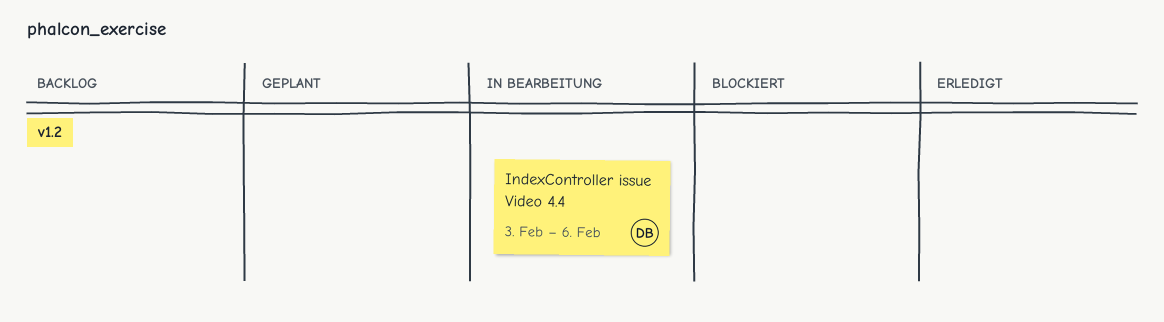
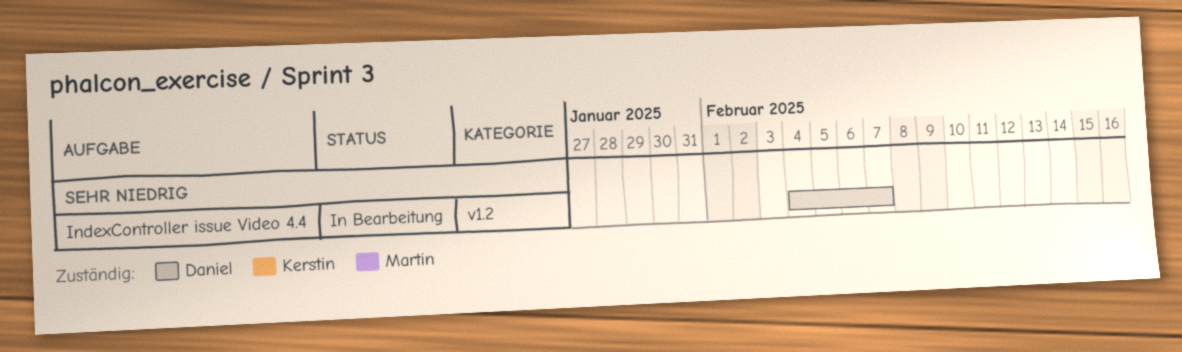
IndexController issue Video 4.4, start: Feb 3 -> Feb 4
IndexController issue Video 4.4, due: Feb 6 -> Feb 7

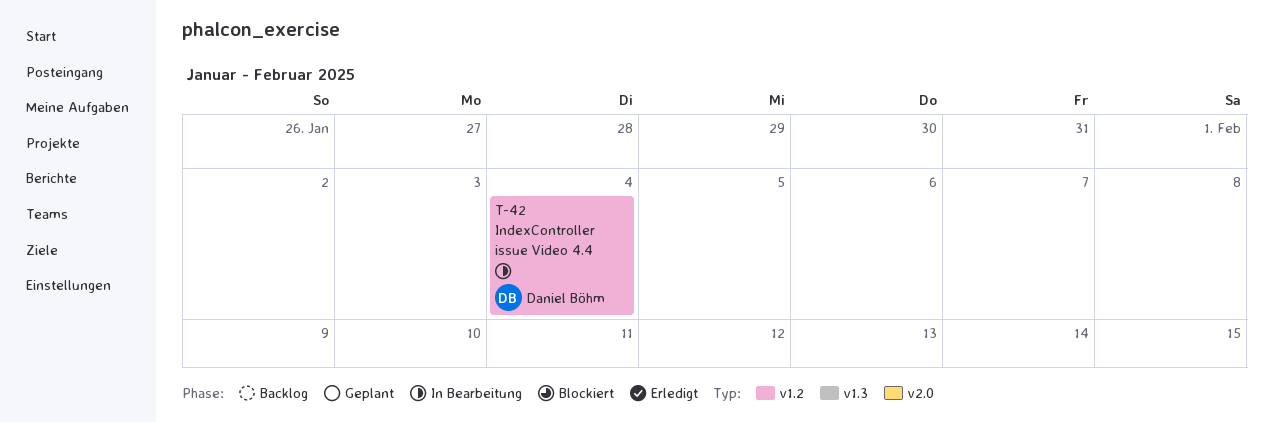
IndexController issue Video 4.4, due: Feb 7 -> Feb 4

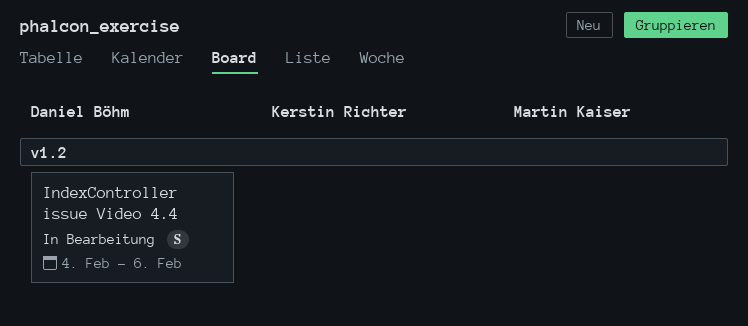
IndexController issue Video 4.4, due: Feb 4 -> Feb 6

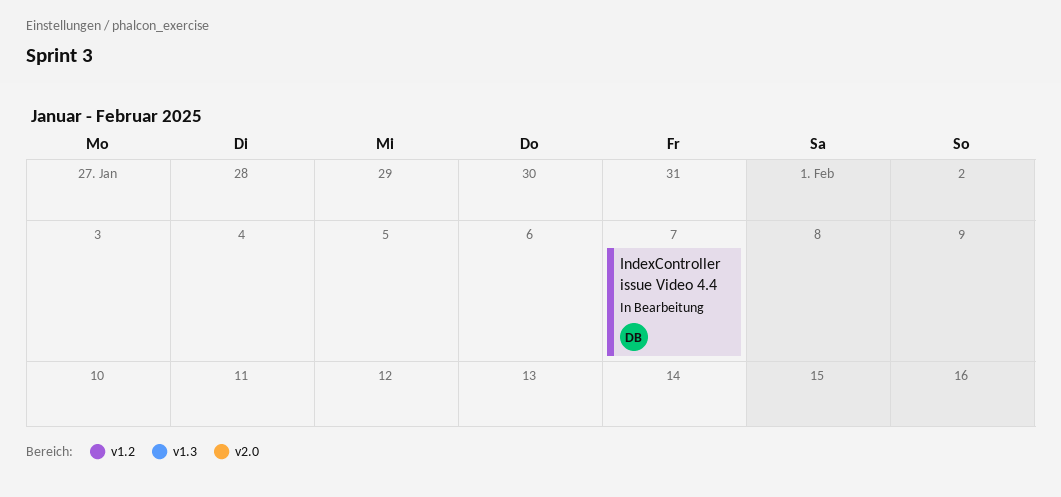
IndexController issue Video 4.4, due: Feb 6 -> Feb 7

